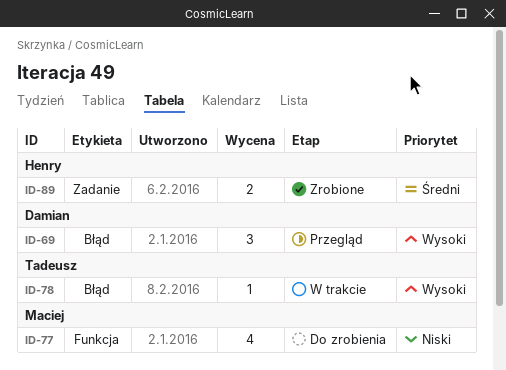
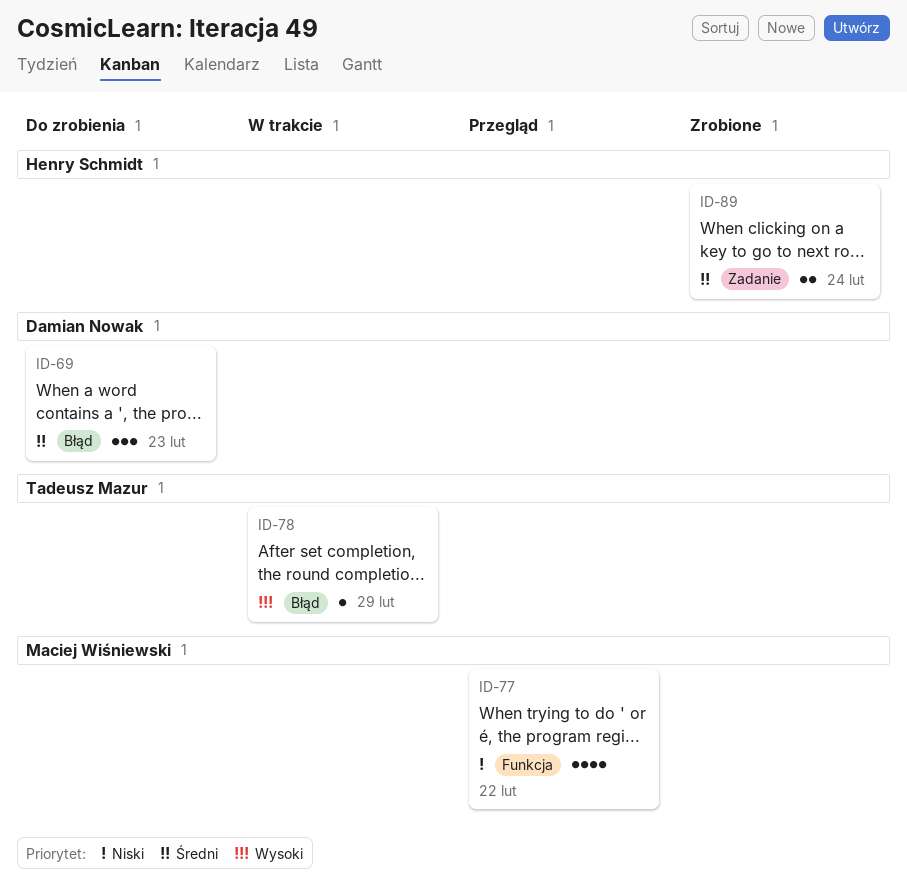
ID-69, status: Przegląd -> Do zrobienia
ID-69, priority: Wysoki -> Średni
ID-77, status: Do zrobienia -> Przegląd

